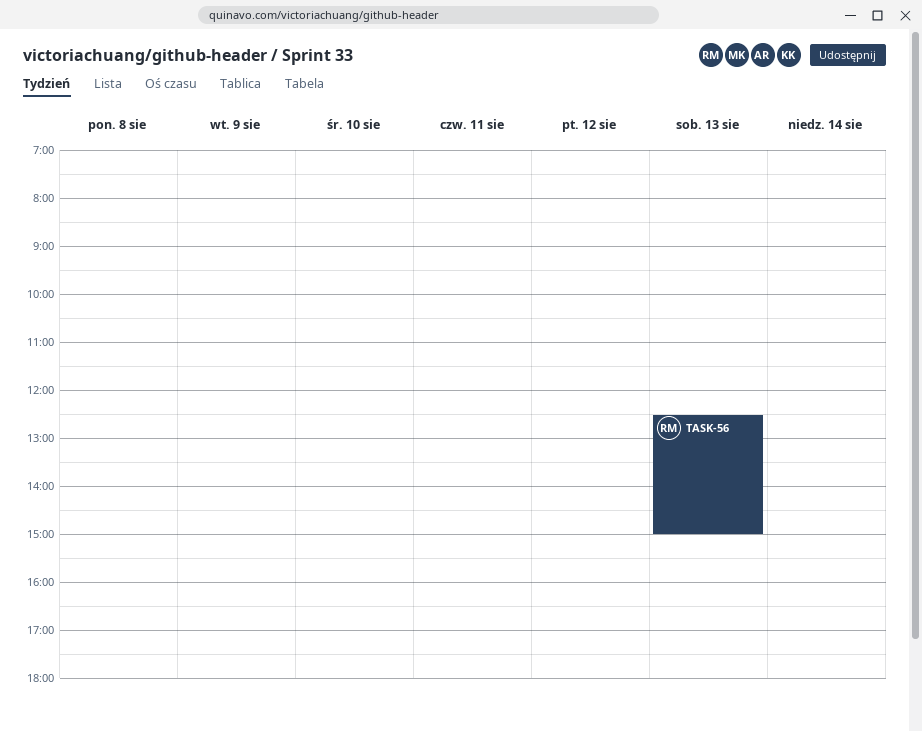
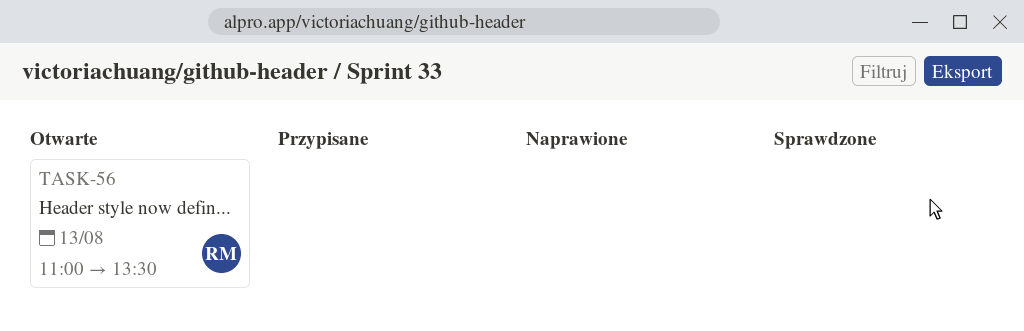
TASK-56, begins: 12:30 -> 11:00
TASK-56, ends: 15:00 -> 13:30

